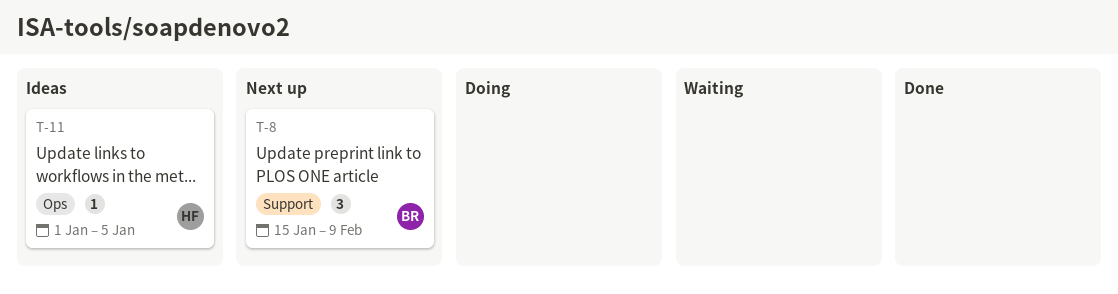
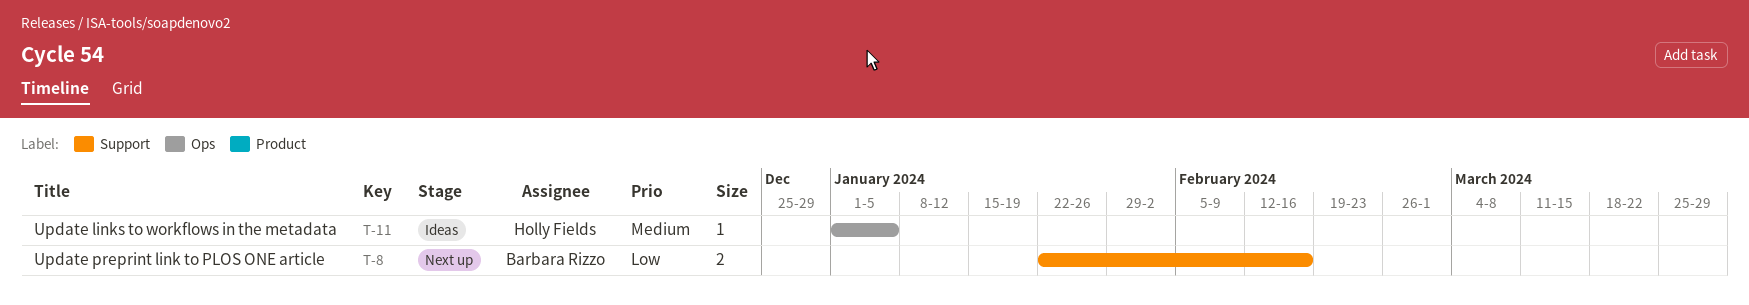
T-8, estimate: 3 -> 2
T-8, start: Jan 15 -> Jan 22
T-8, due: Feb 9 -> Feb 16

